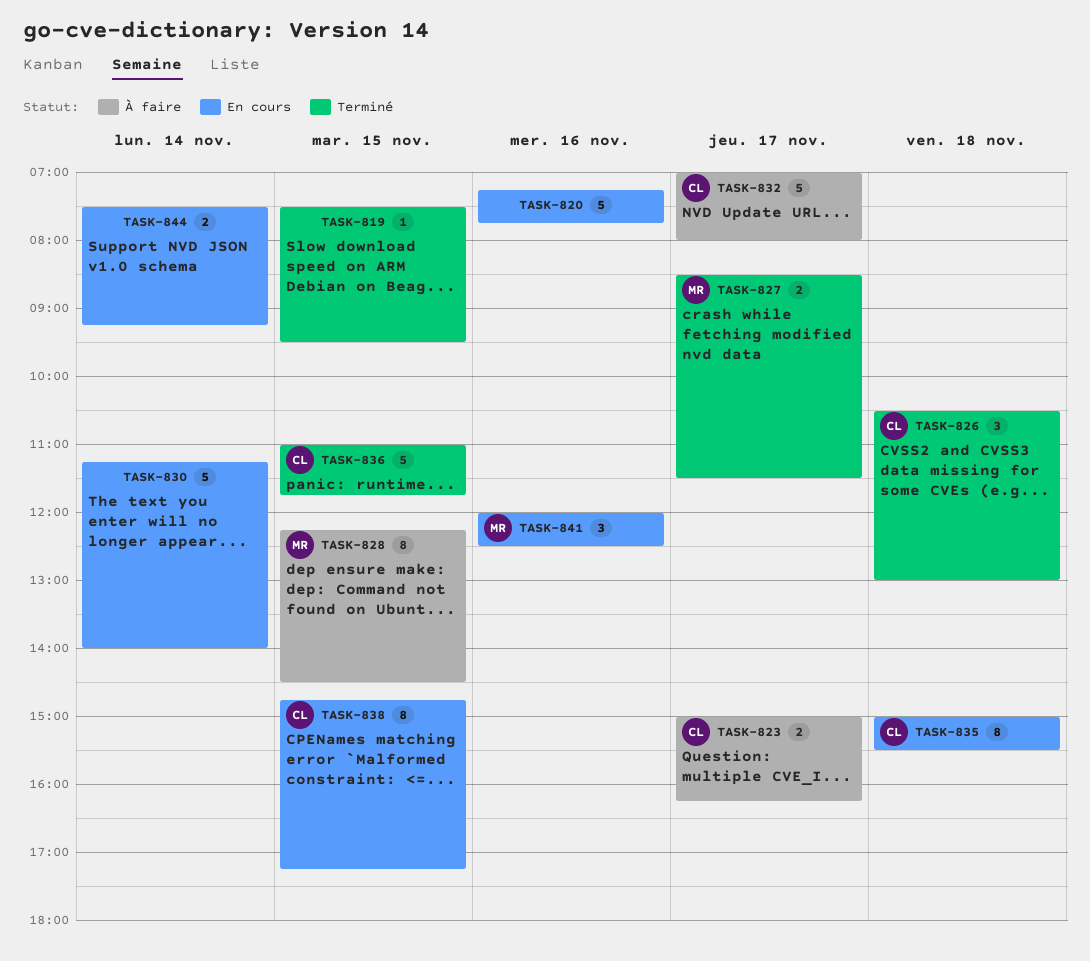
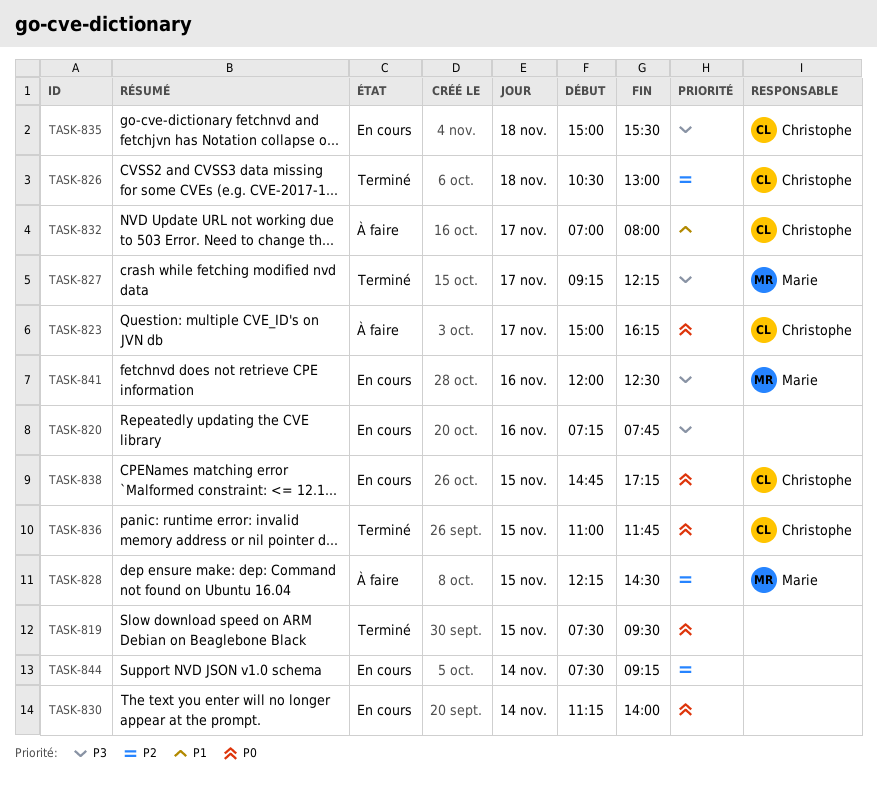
TASK-827, begins: 08:30 -> 09:15
TASK-827, ends: 11:30 -> 12:15

